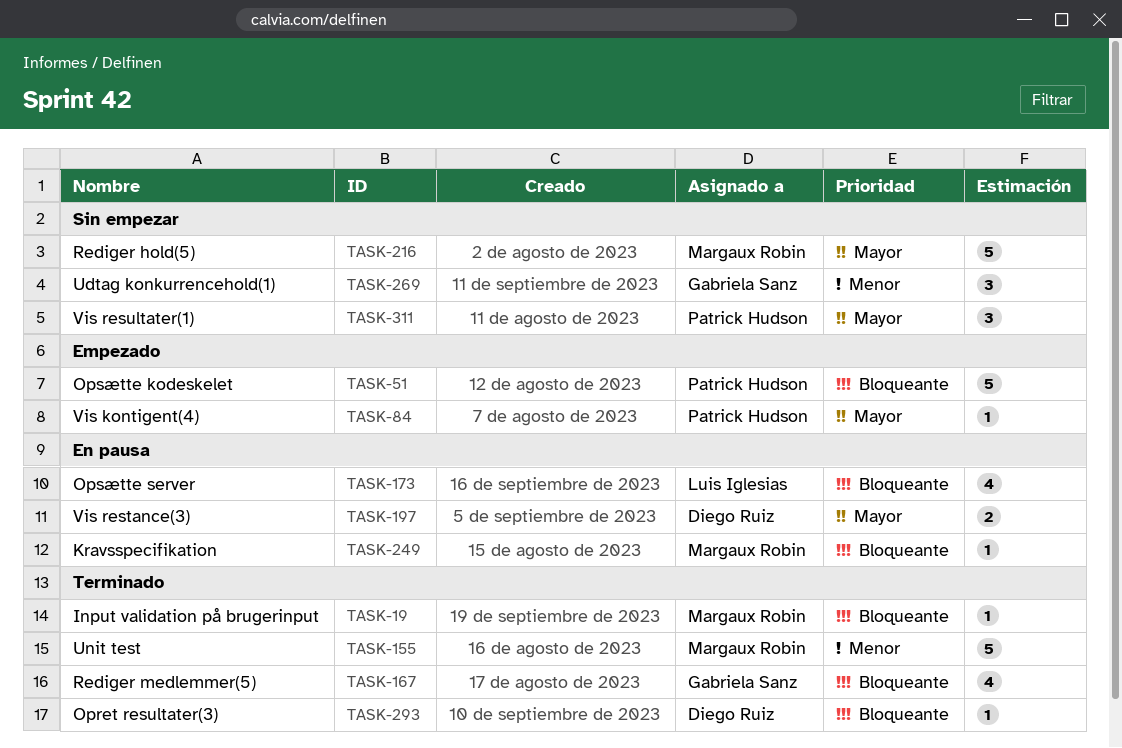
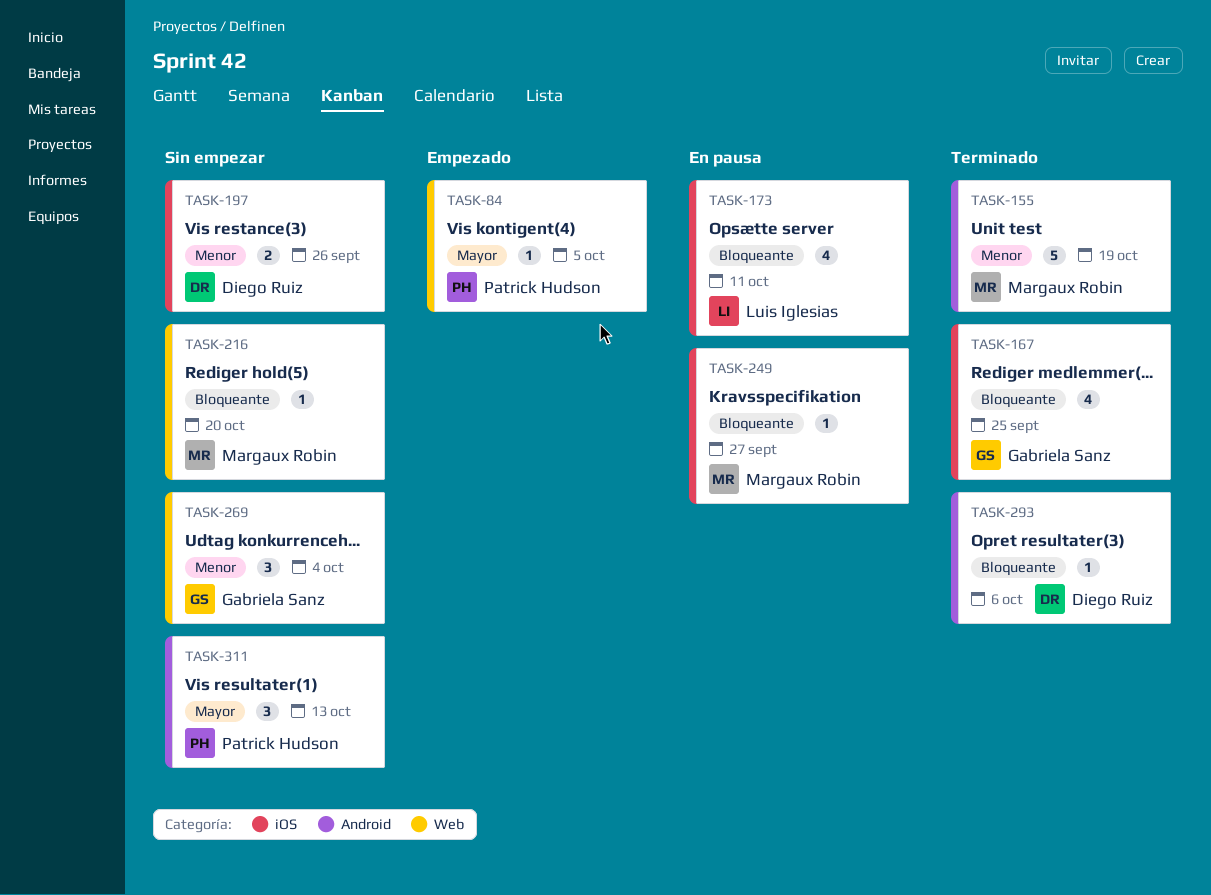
TASK-19: present -> none
TASK-51: present -> none
TASK-197, status: En pausa -> Sin empezar
TASK-197, priority: Mayor -> Menor
TASK-216, priority: Mayor -> Bloqueante
TASK-216, estimate: 5 -> 1

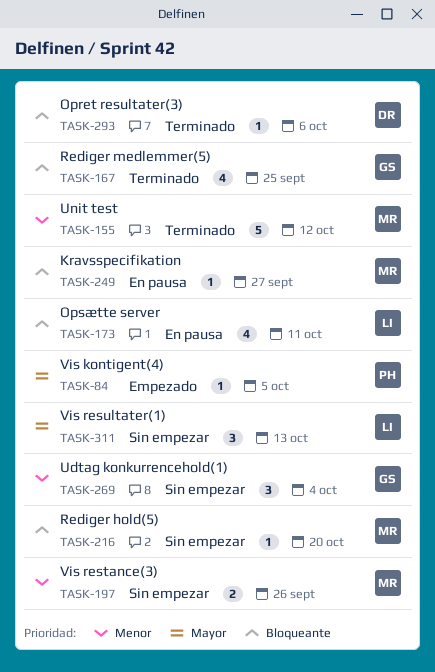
TASK-155, due: Oct 19 -> Oct 12
TASK-197, owner: Diego Ruiz -> Margaux Robin
TASK-311, owner: Patrick Hudson -> Luis Iglesias

